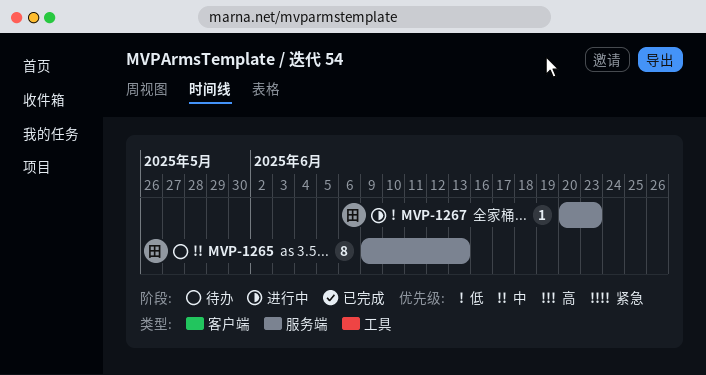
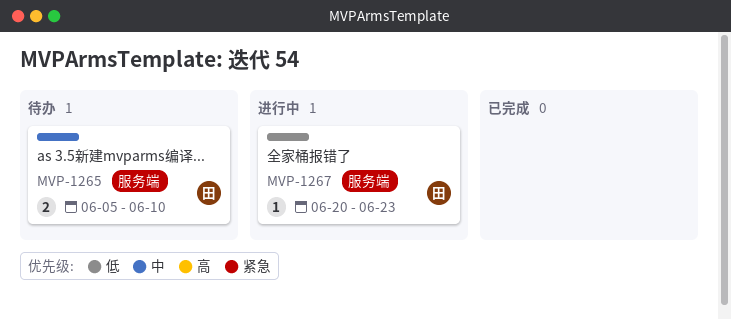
MVP-1265, estimate: 8 -> 2
MVP-1265, start: Jun 9 -> Jun 5
MVP-1265, due: Jun 13 -> Jun 10

